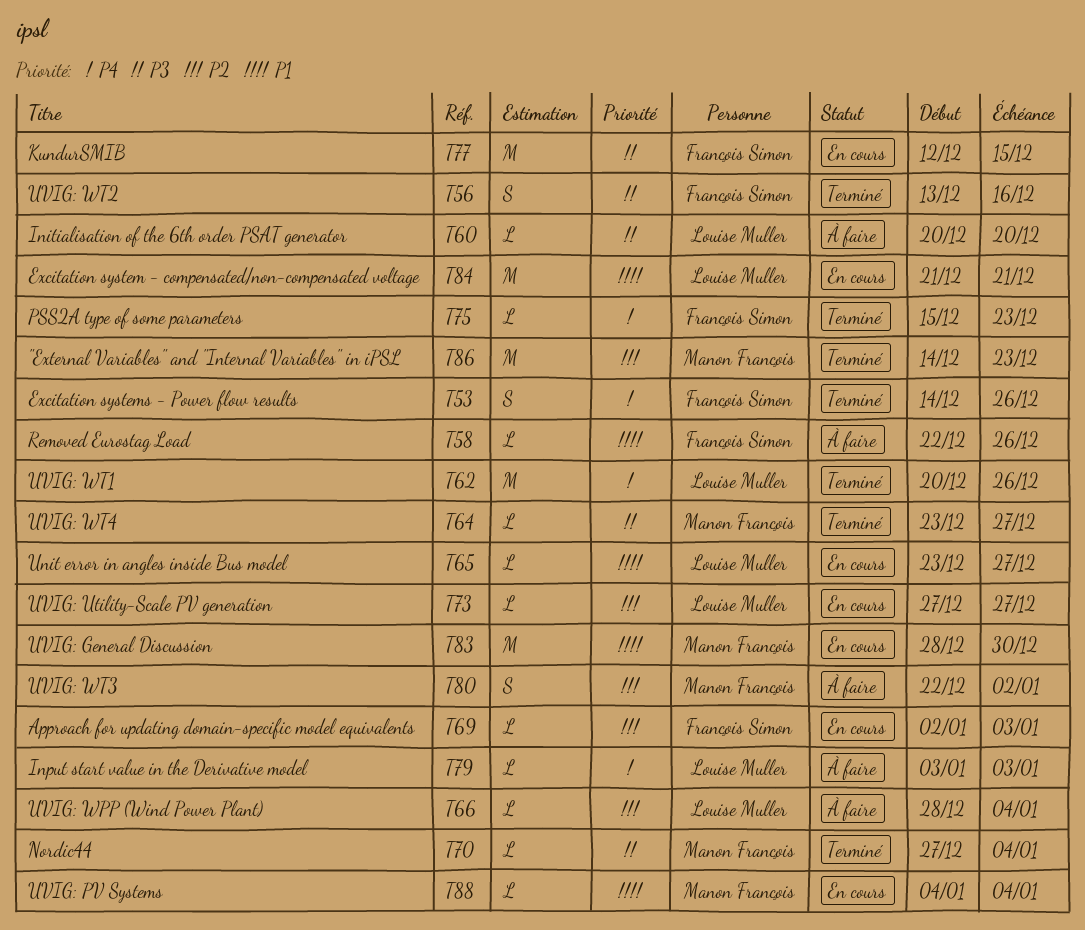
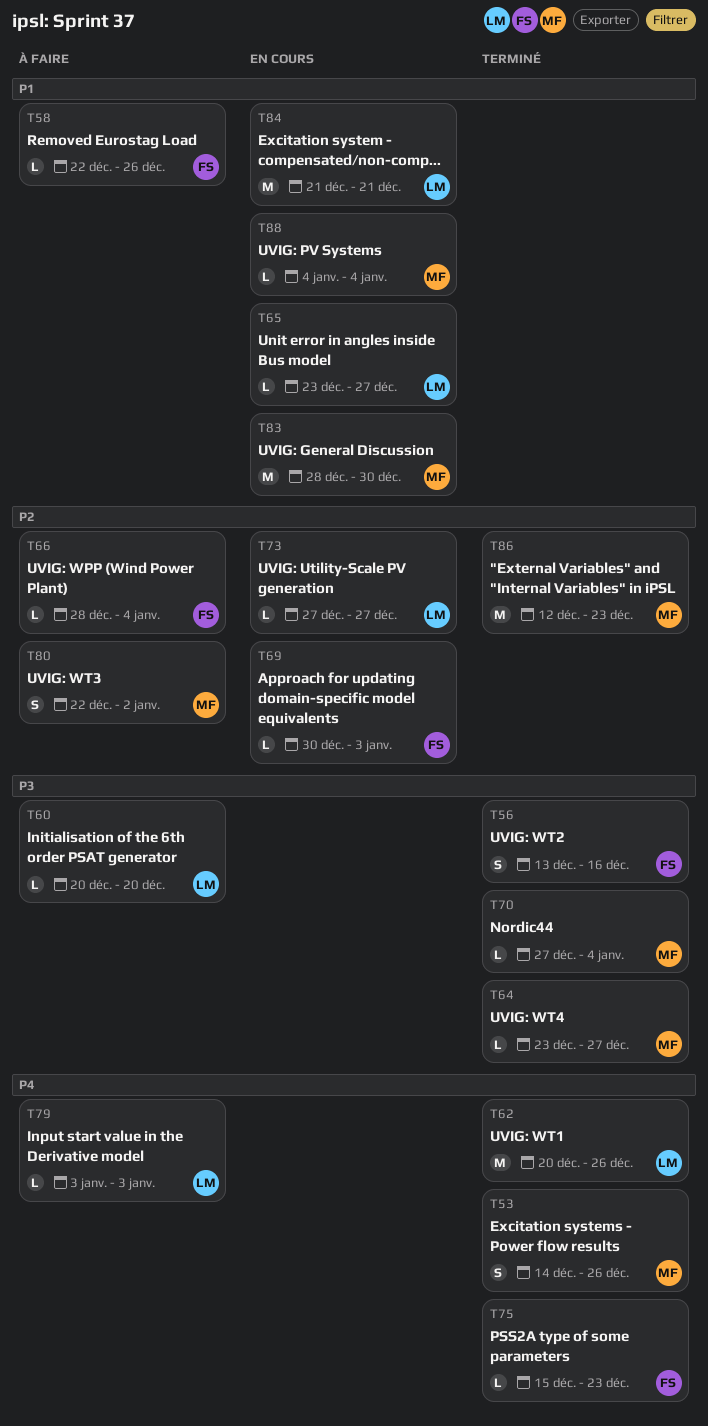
T53, owner: François Simon -> Manon François
T66, owner: Louise Muller -> François Simon
T69, start: Jan 2 -> Dec 30
T77: present -> none
T86, start: Dec 14 -> Dec 12

